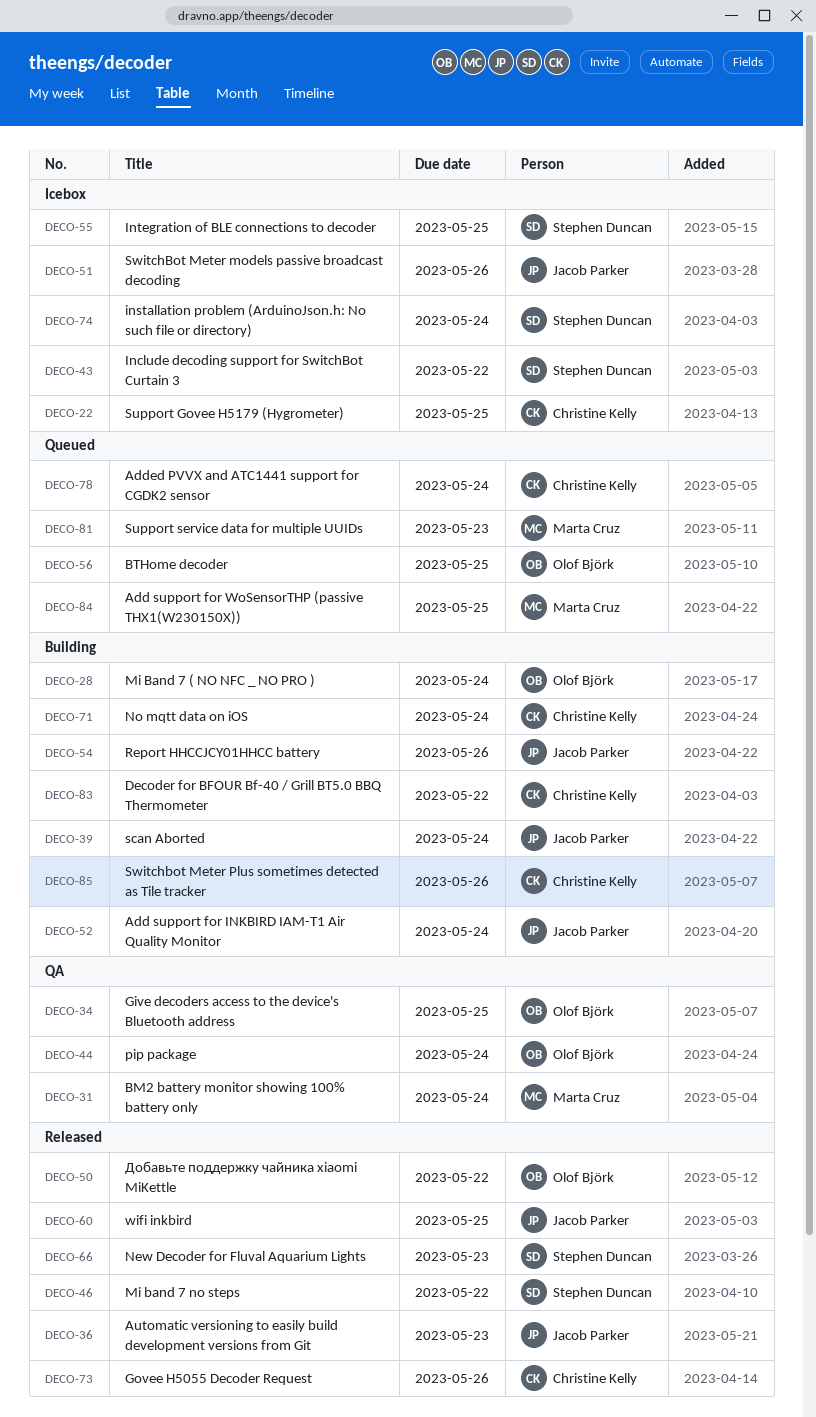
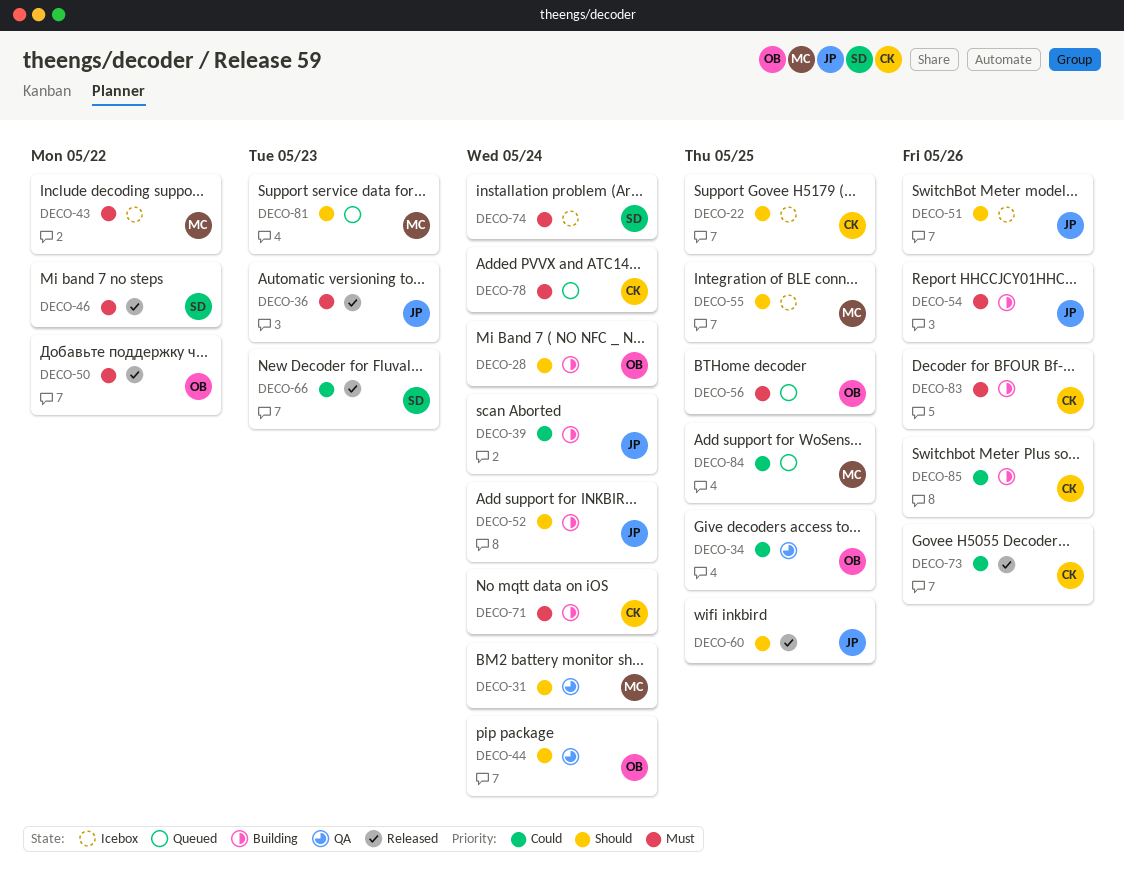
DECO-43, owner: Stephen Duncan -> Marta Cruz
DECO-55, owner: Stephen Duncan -> Marta Cruz
DECO-83, due: May 22 -> May 26

